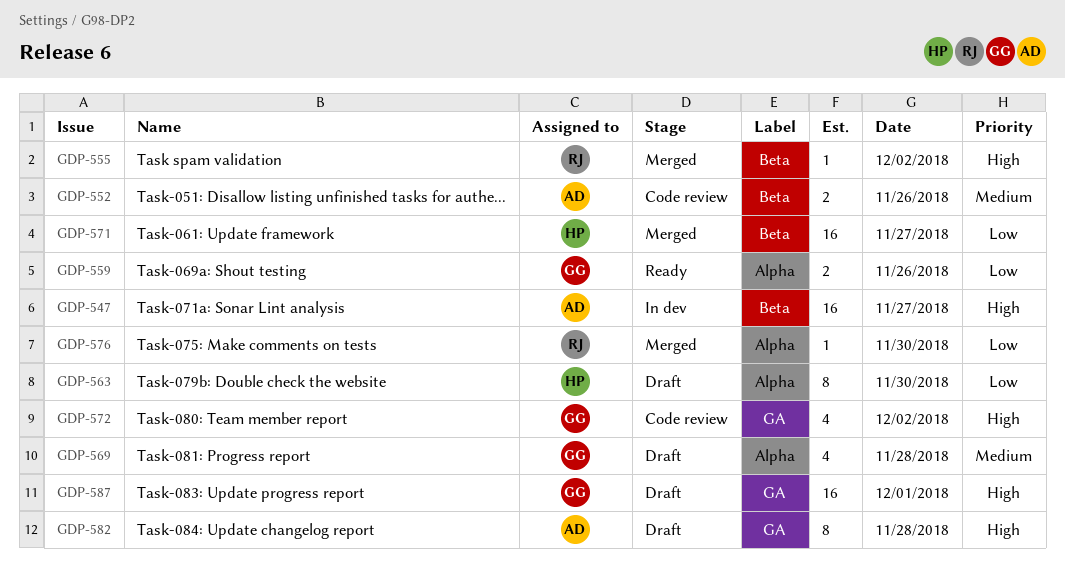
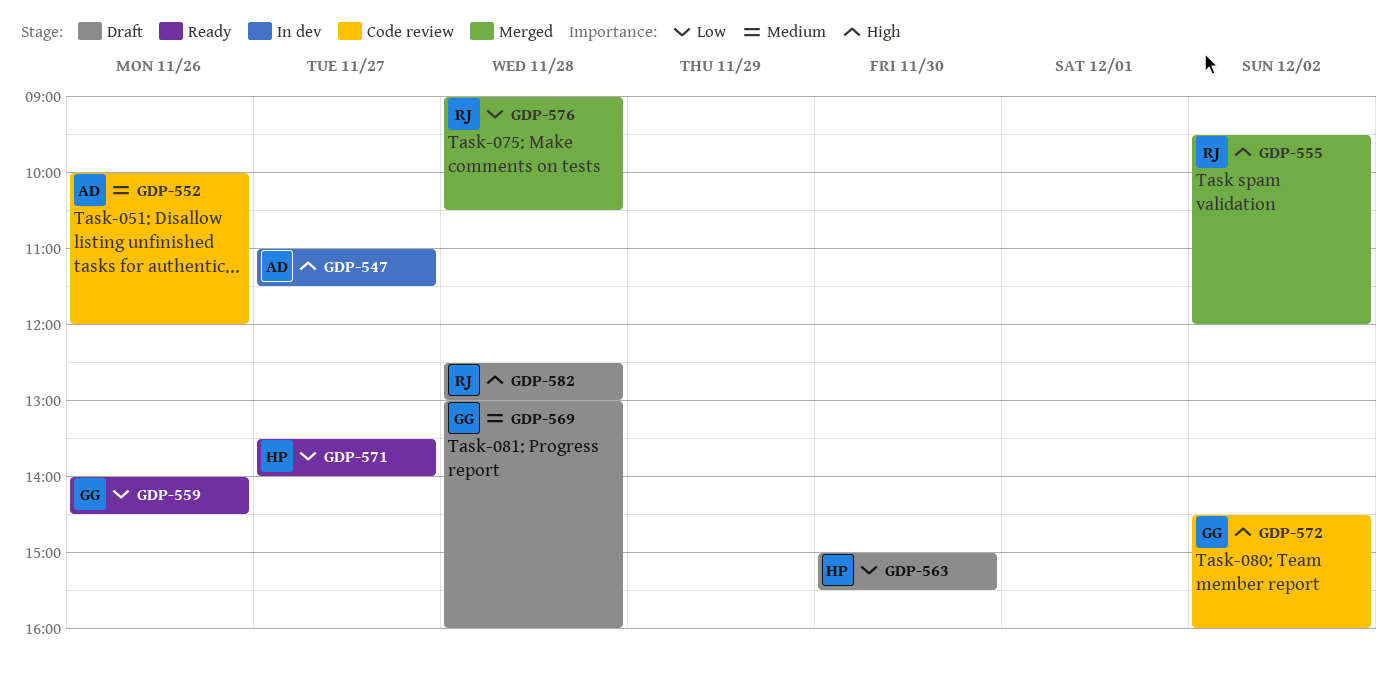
GDP-571, status: Merged -> Ready
GDP-576, day: Nov 30 -> Nov 28
GDP-582, owner: AD -> RJ
GDP-587: present -> none

